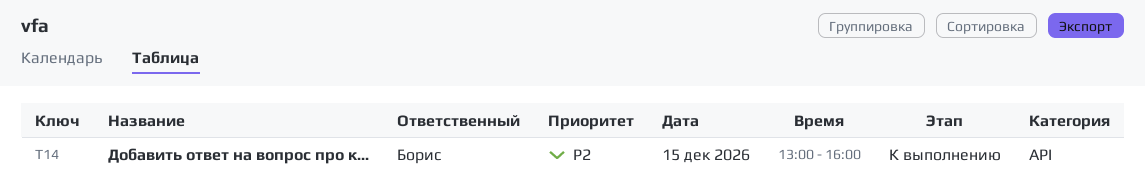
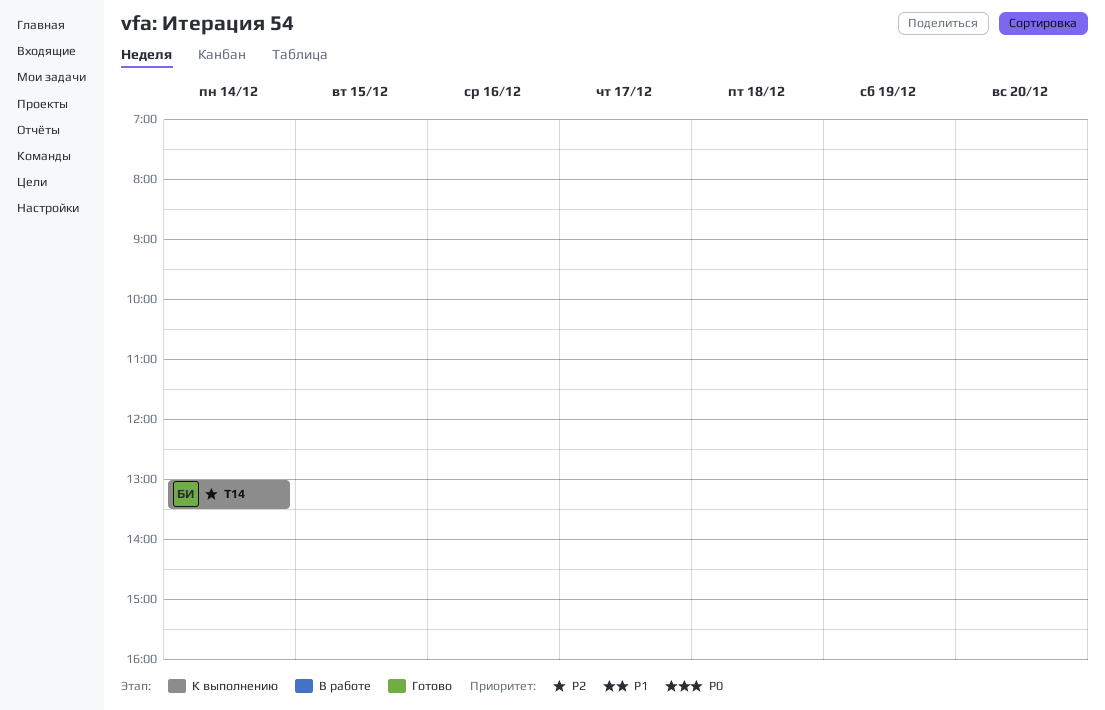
T14, day: Dec 15 -> Dec 14
T14, ends: 16:00 -> 13:30

